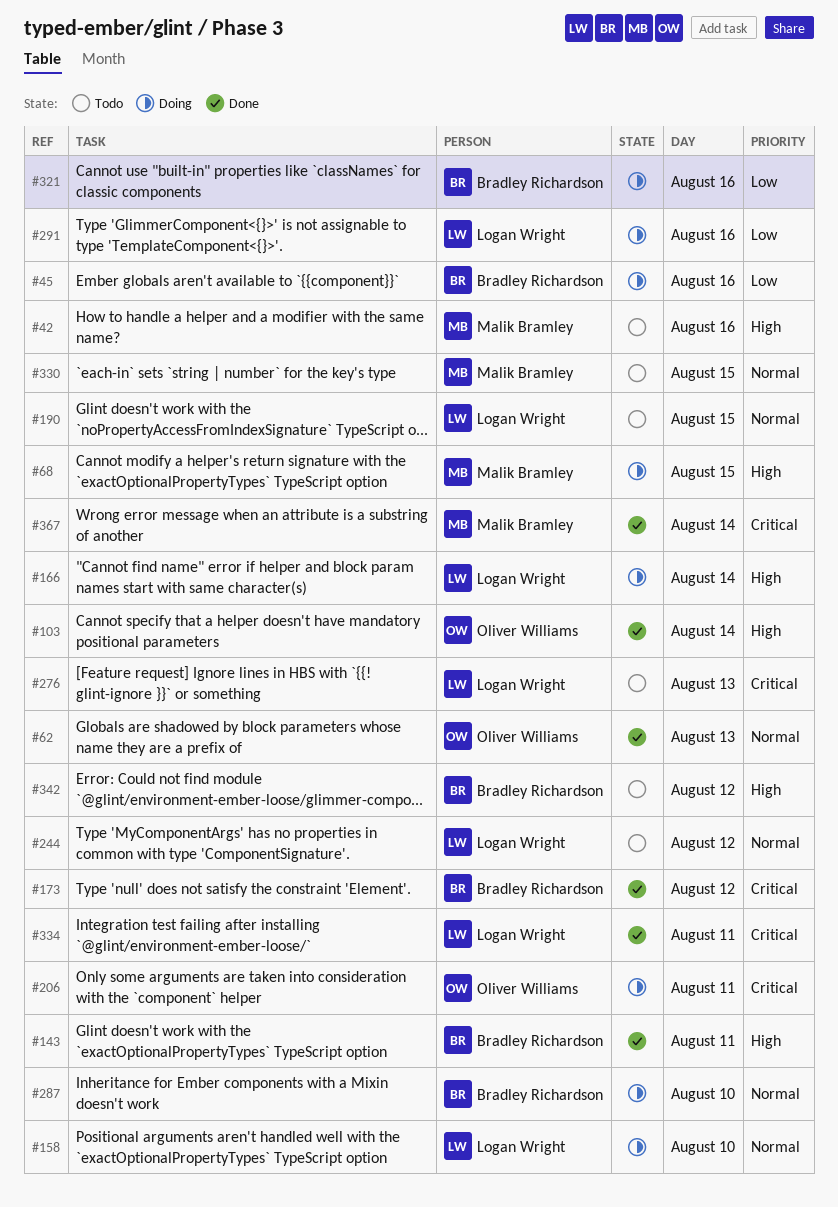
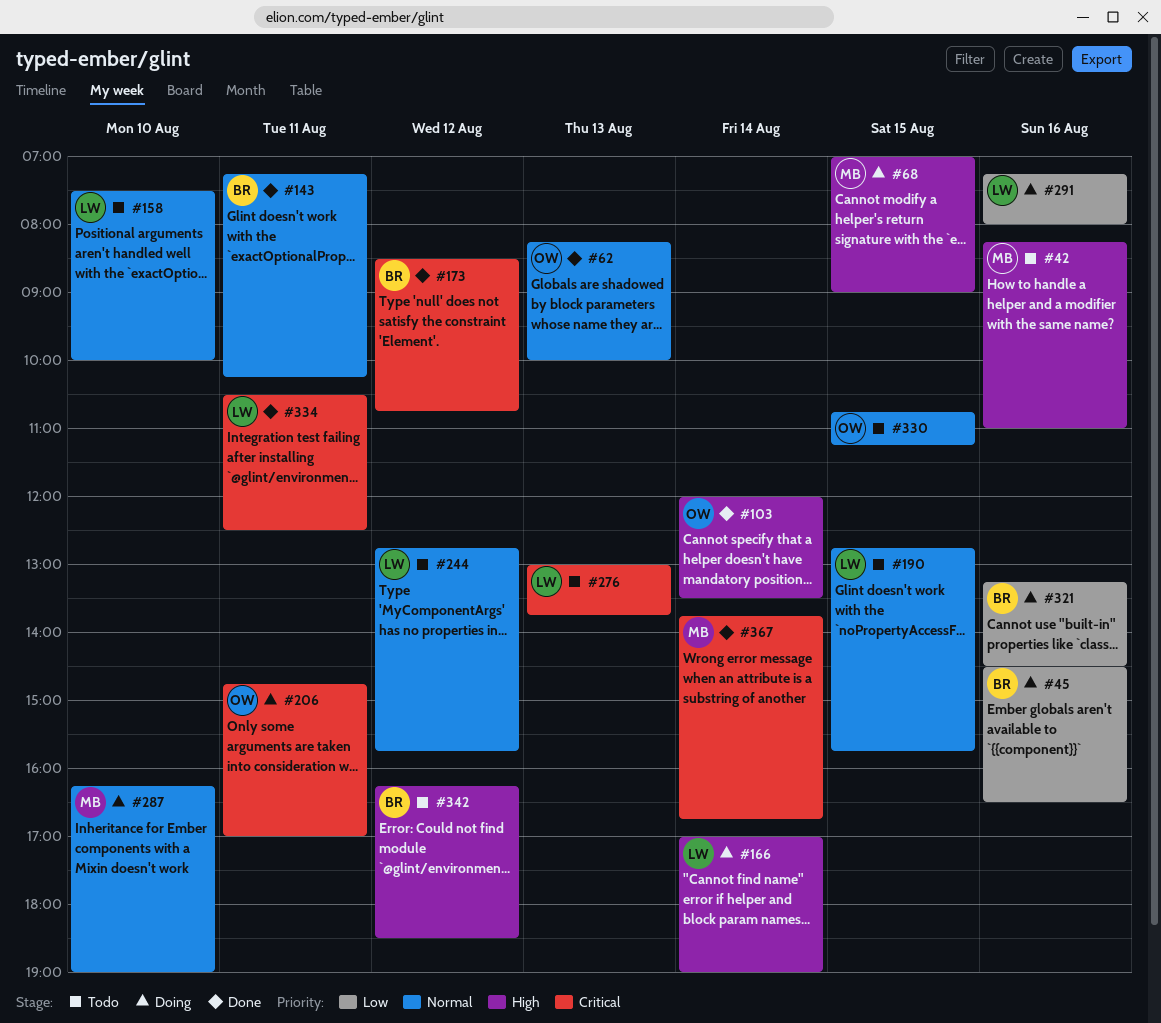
#143, priority: High -> Normal
#158, status: Doing -> Todo
#287, owner: Bradley Richardson -> Malik Bramley
#330, owner: Malik Bramley -> Oliver Williams

